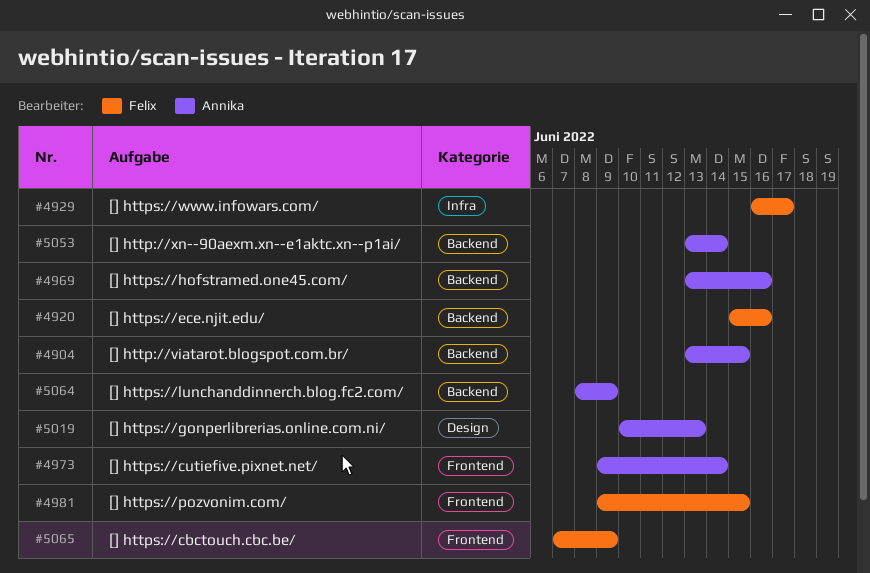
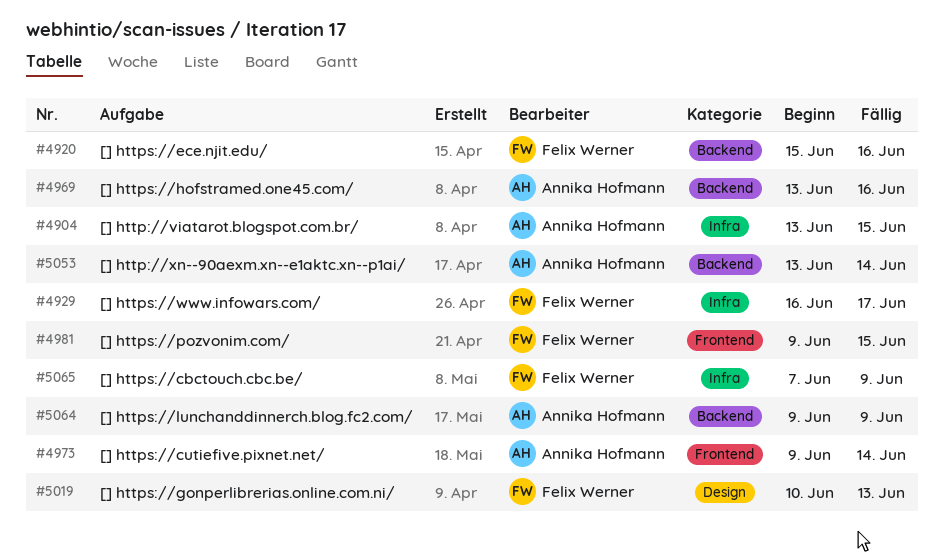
#4904, label: Backend -> Infra
#5019, owner: Annika Hofmann -> Felix Werner
#5064, start: Jun 8 -> Jun 9
#5065, label: Frontend -> Infra

